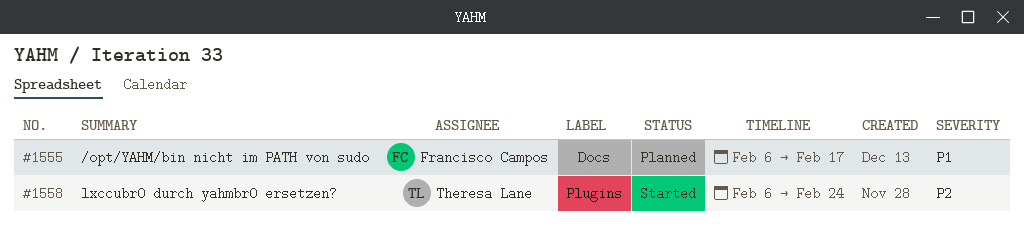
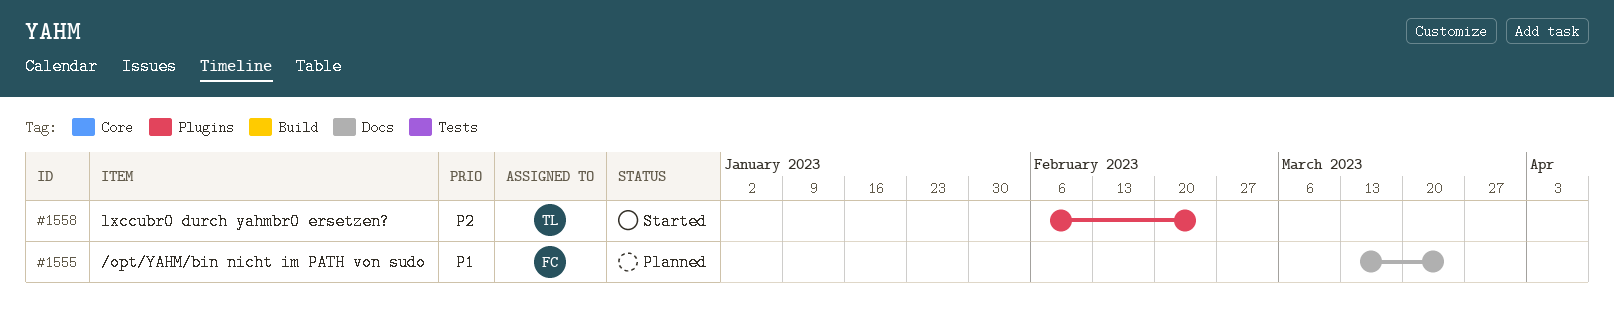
#1555, start: Feb 6 -> Mar 13
#1555, due: Feb 17 -> Mar 24

